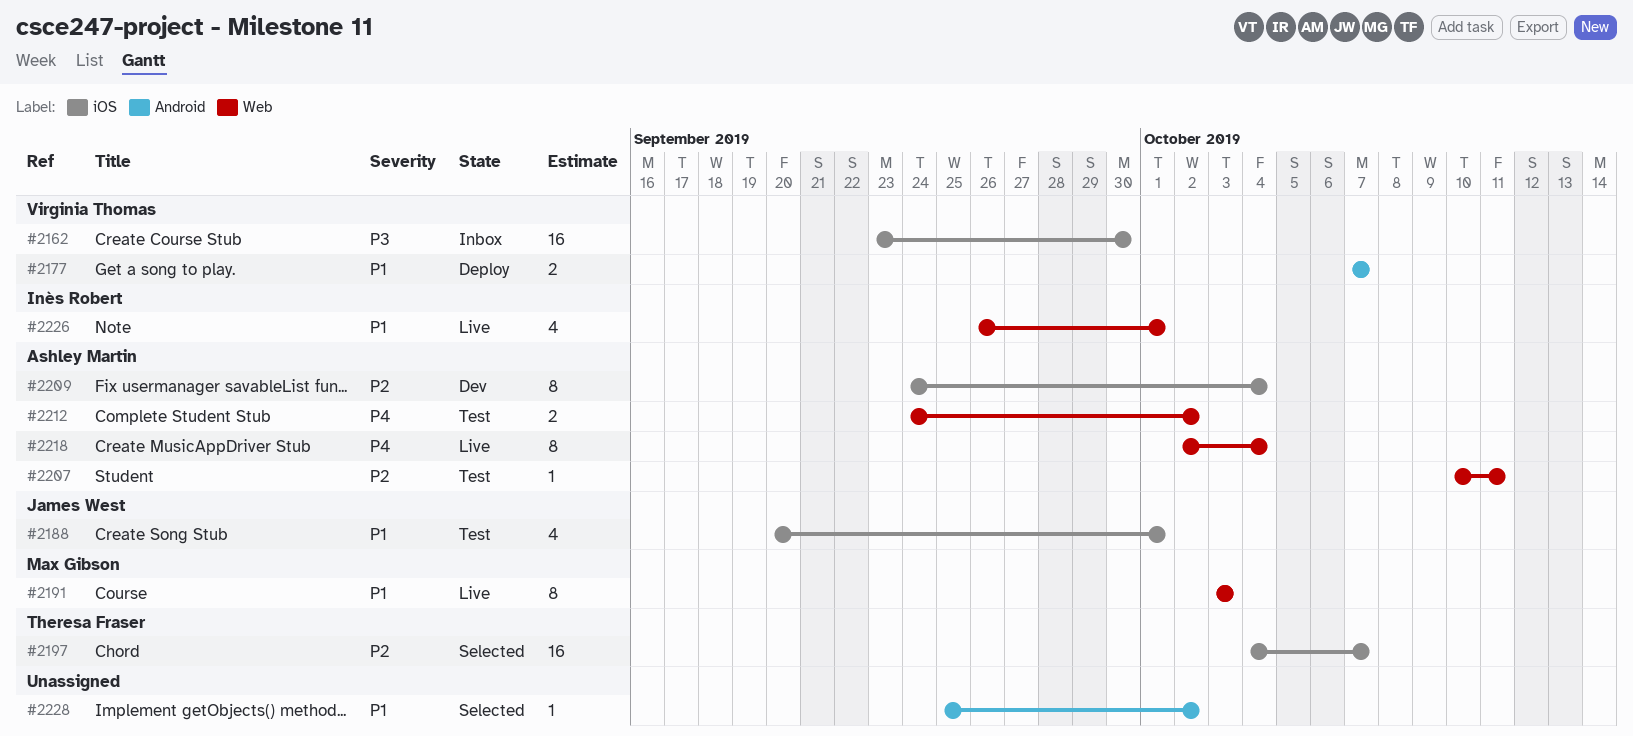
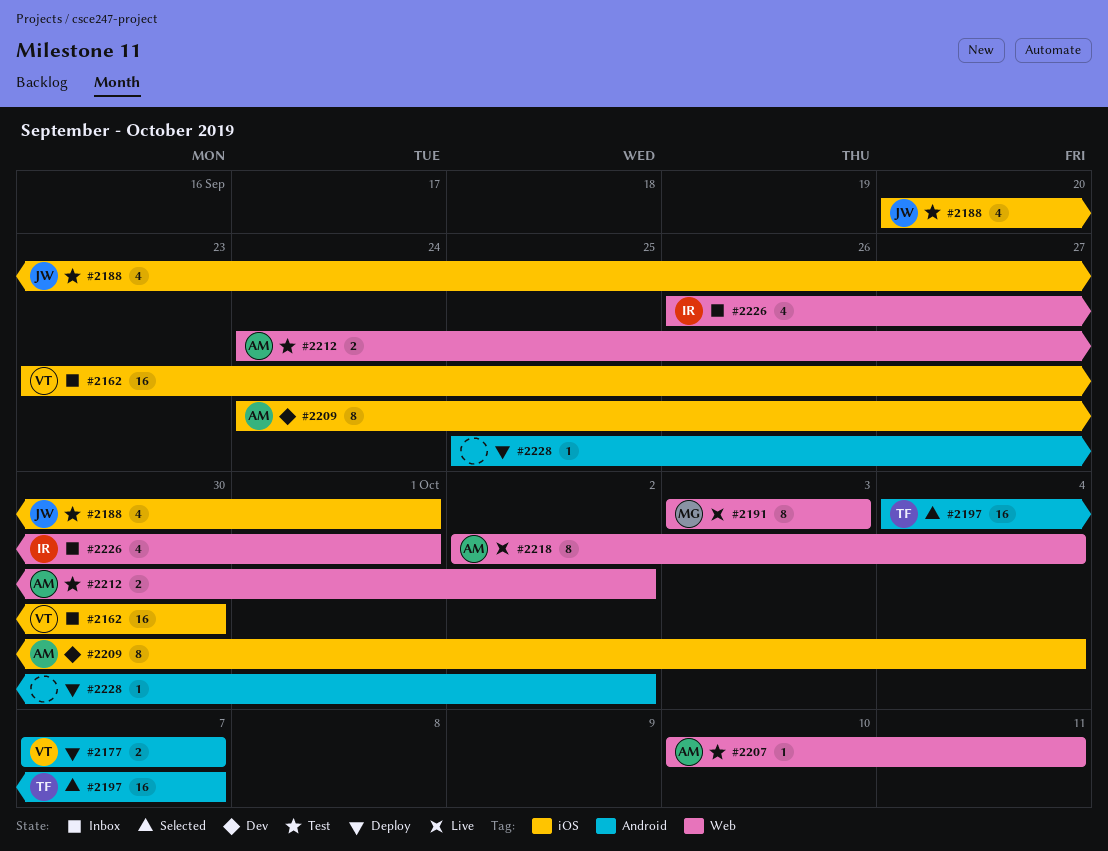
#2197, label: iOS -> Android
#2226, status: Live -> Inbox
#2228, status: Selected -> Deploy

